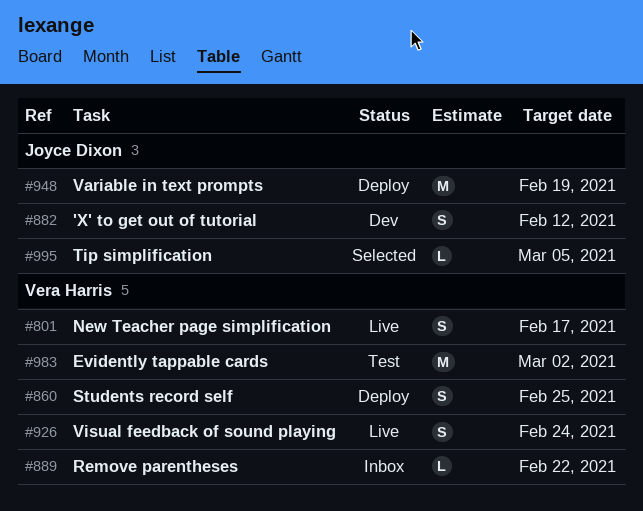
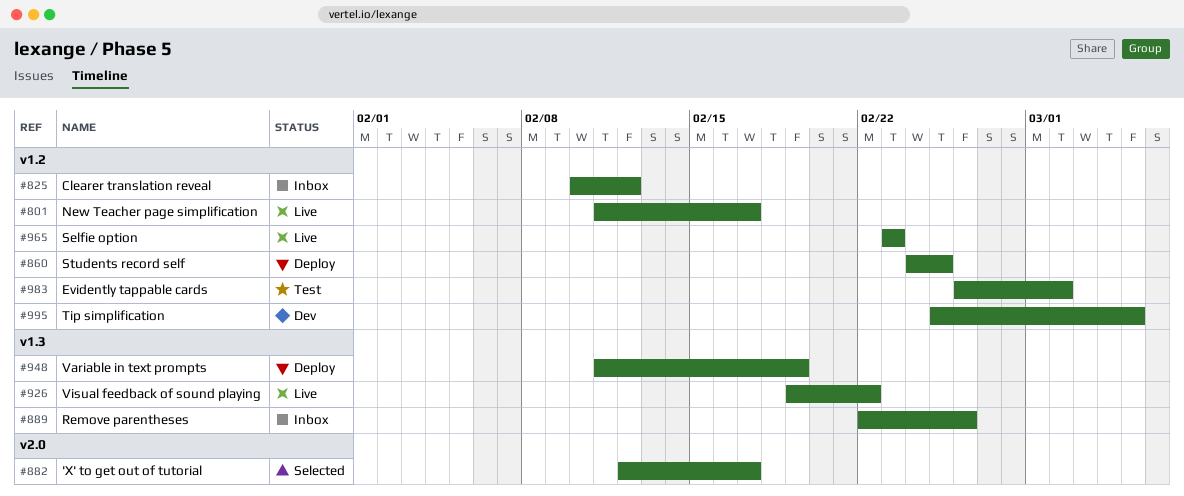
#825: none -> present
#882, status: Dev -> Selected
#882, due: Feb 12 -> Feb 17
#889, due: Feb 22 -> Feb 26
#926, due: Feb 24 -> Feb 22
#965: none -> present
#995, status: Selected -> Dev

